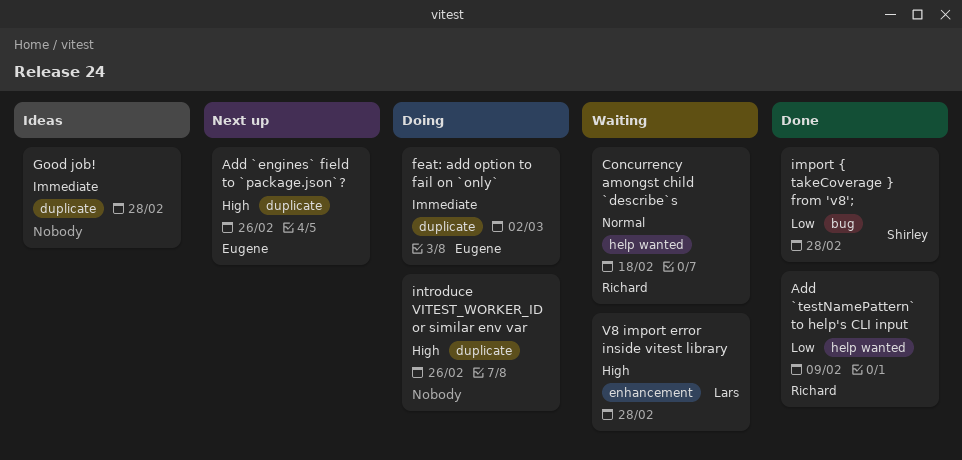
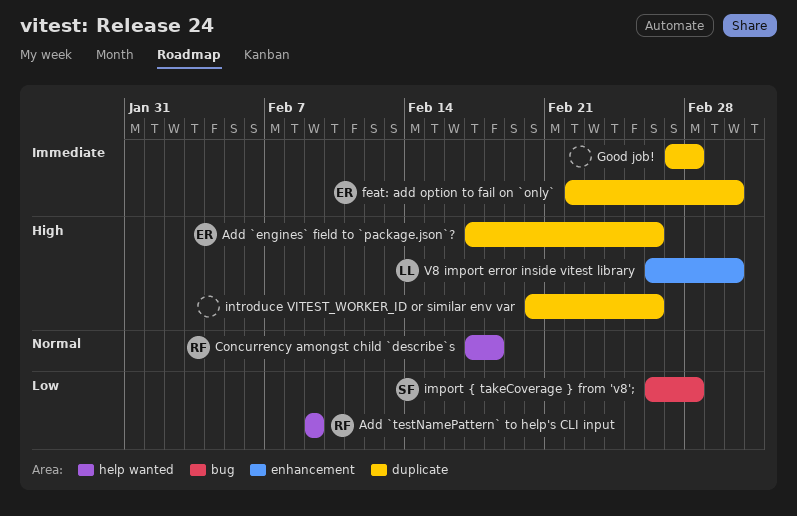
V8 import error inside vitest library, due: Feb 28 -> Mar 2

